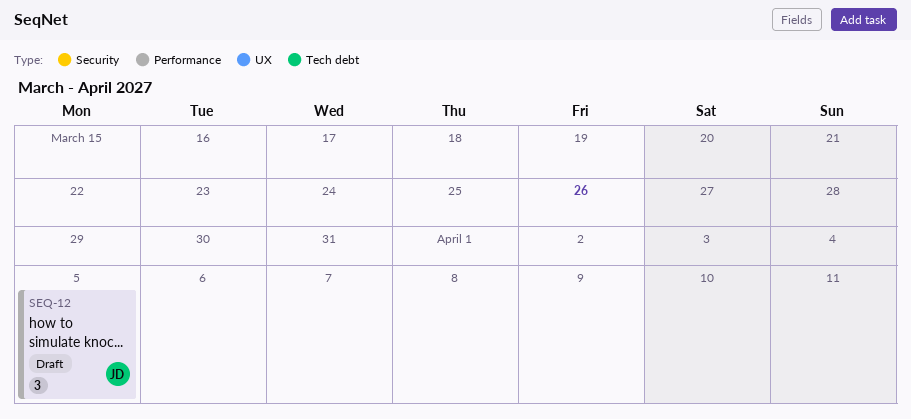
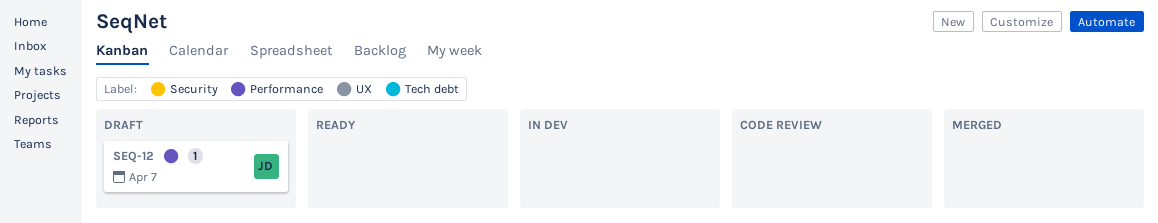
SEQ-12, estimate: 3 -> 1
SEQ-12, due: Apr 5 -> Apr 7

